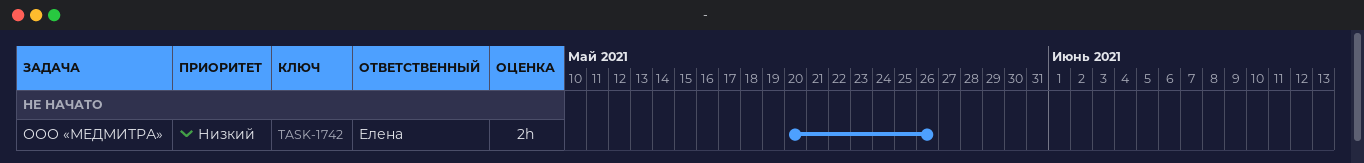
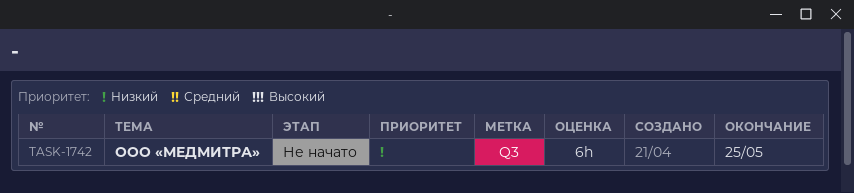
TASK-1742, estimate: 2h -> 6h
TASK-1742, due: May 26 -> May 25

